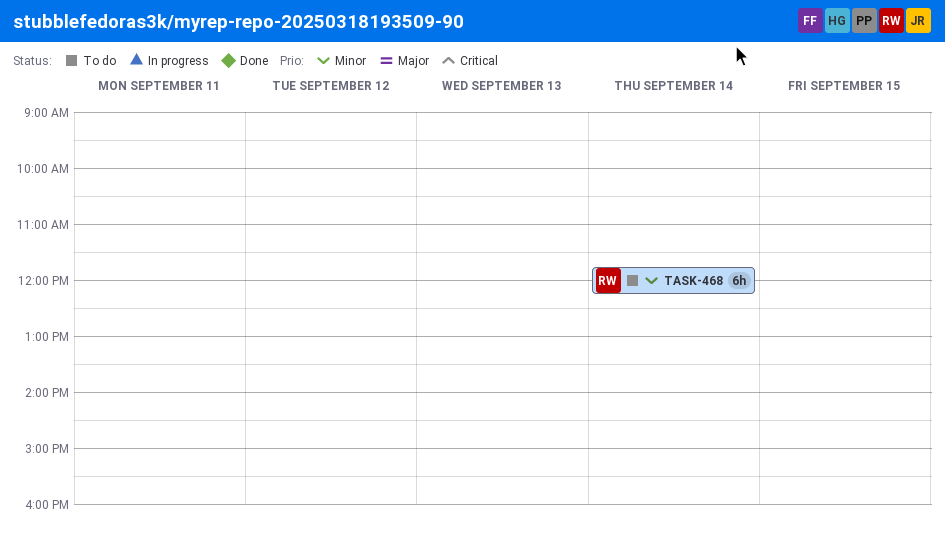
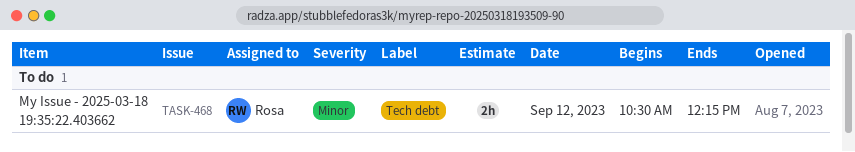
TASK-468, estimate: 6h -> 2h
TASK-468, day: Sep 14 -> Sep 12
TASK-468, begins: 11:45 -> 10:30

